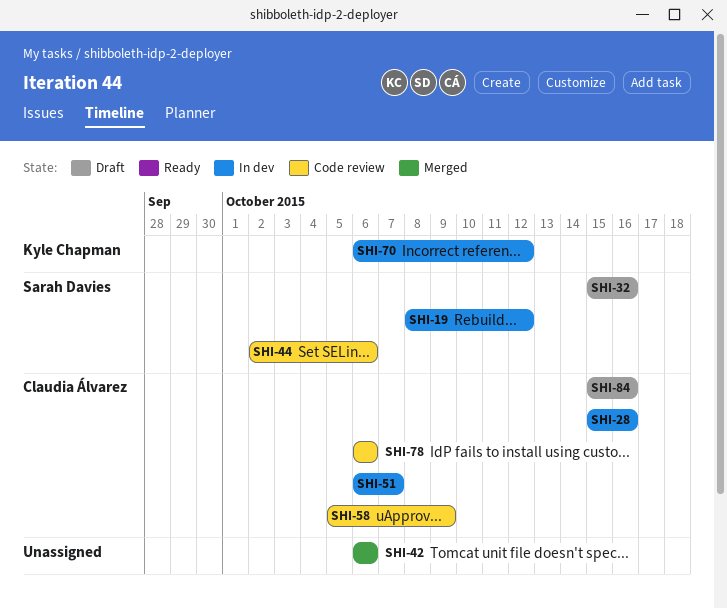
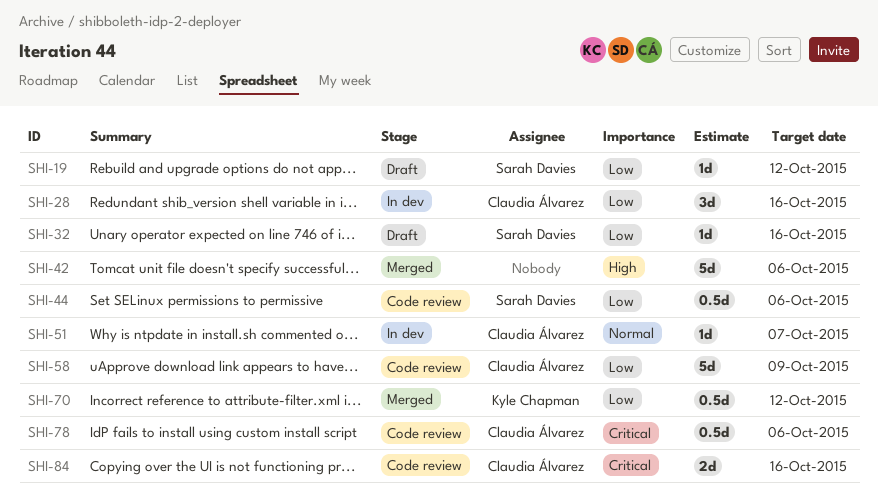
SHI-19, status: In dev -> Draft
SHI-70, status: In dev -> Merged
SHI-84, status: Draft -> Code review

